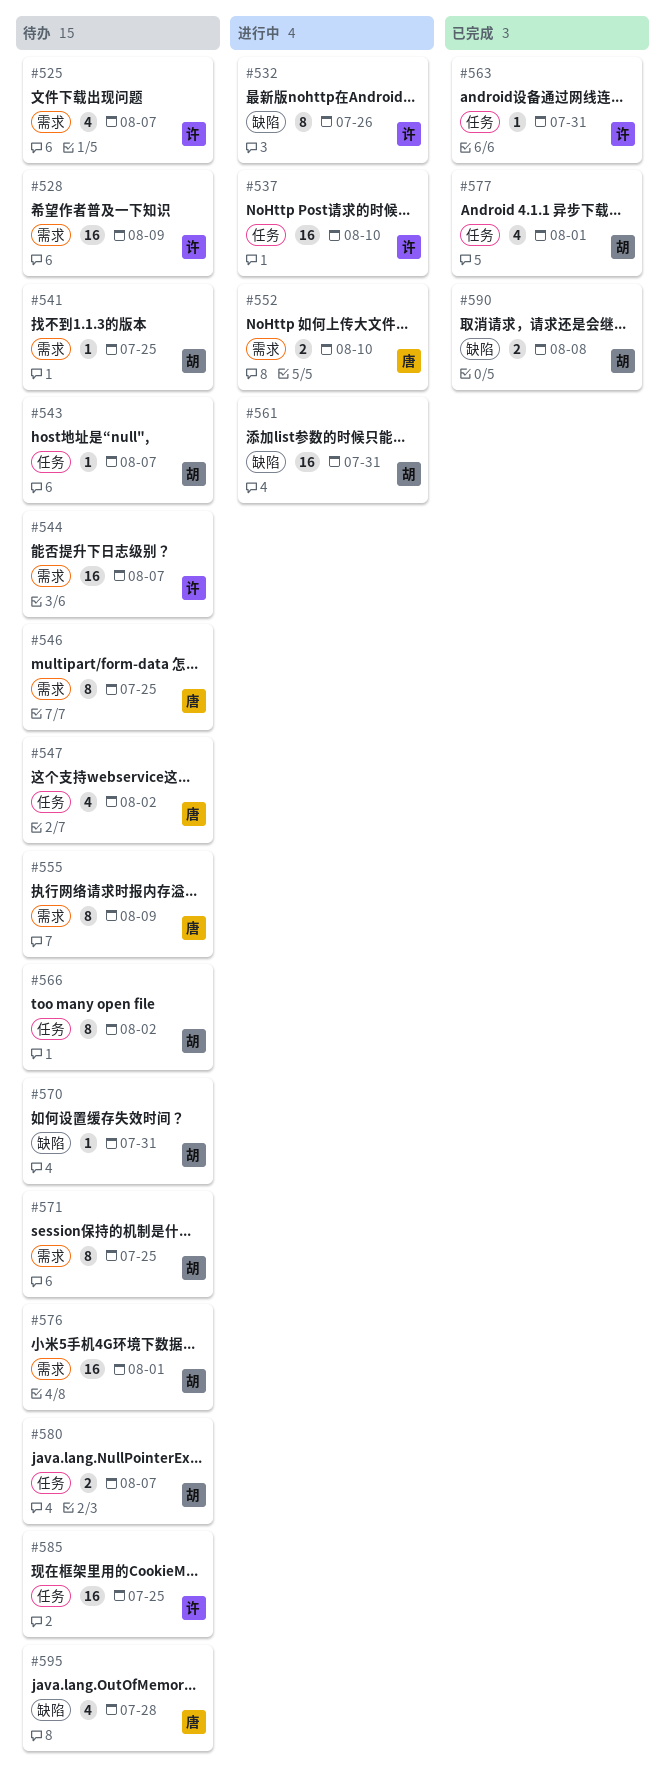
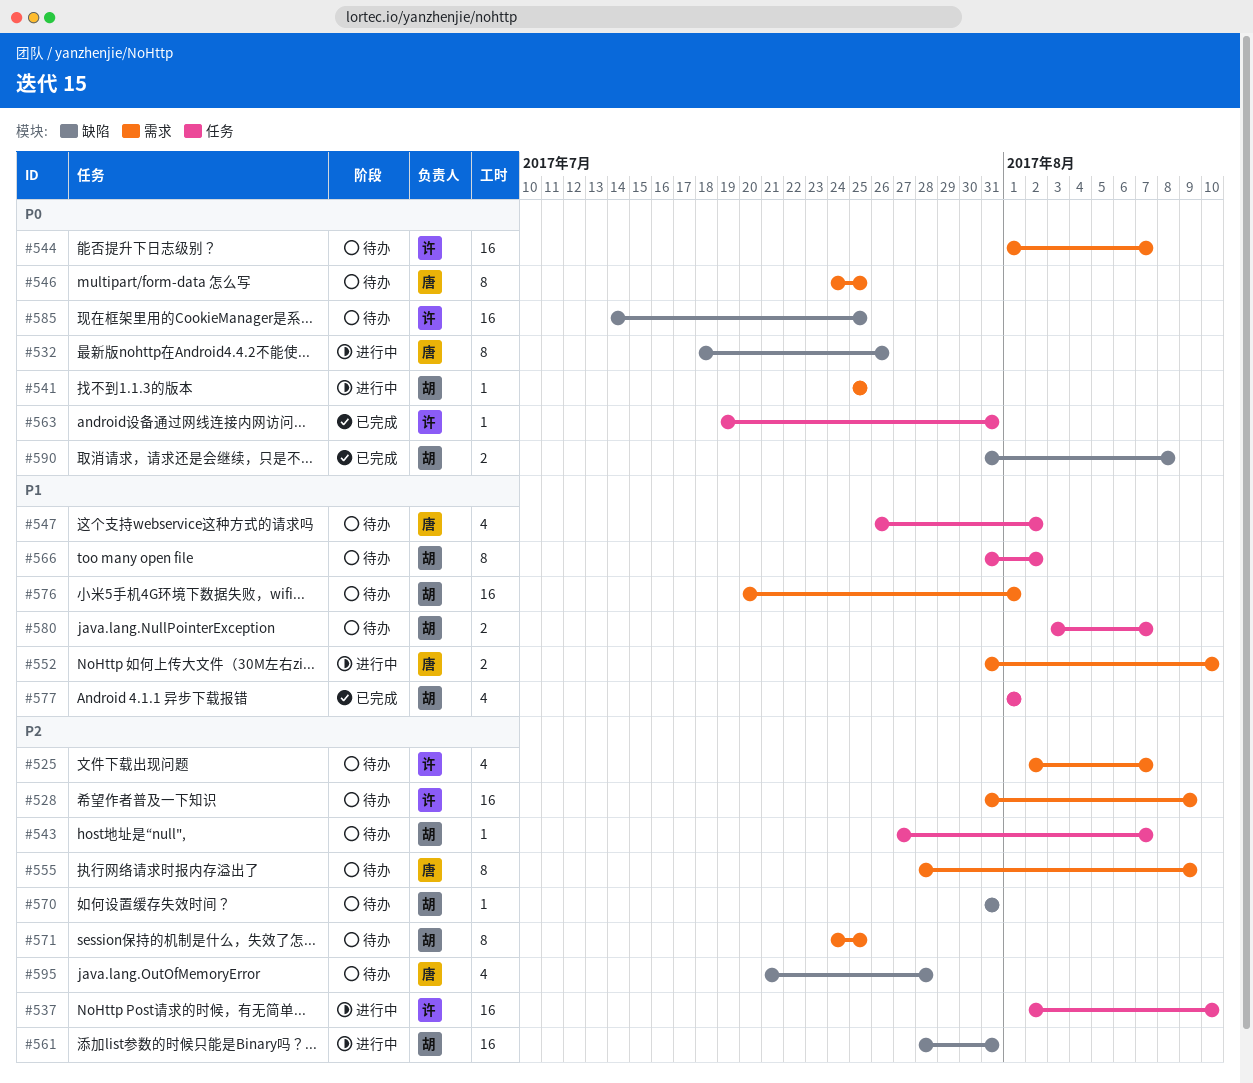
#532, owner: 许 -> 唐
#541, status: 待办 -> 进行中
#585, label: 任务 -> 缺陷

